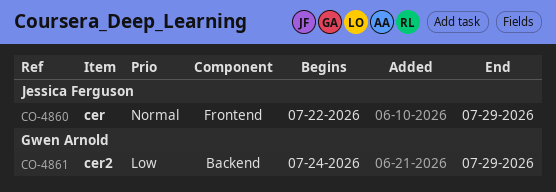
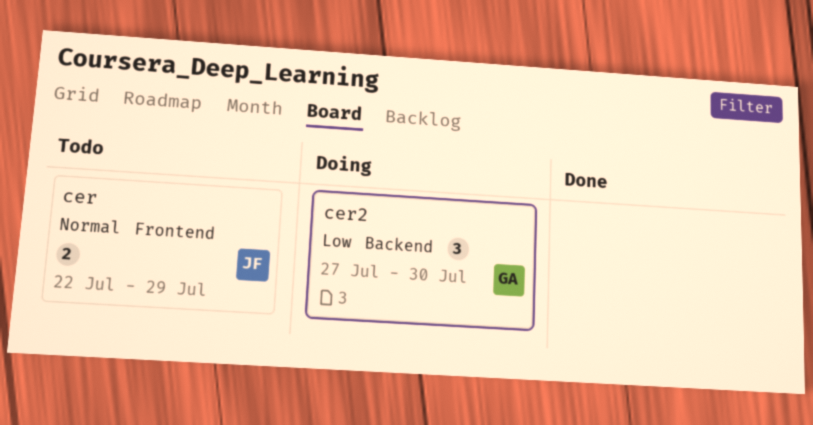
cer2, start: Jul 24 -> Jul 27
cer2, due: Jul 29 -> Jul 30

